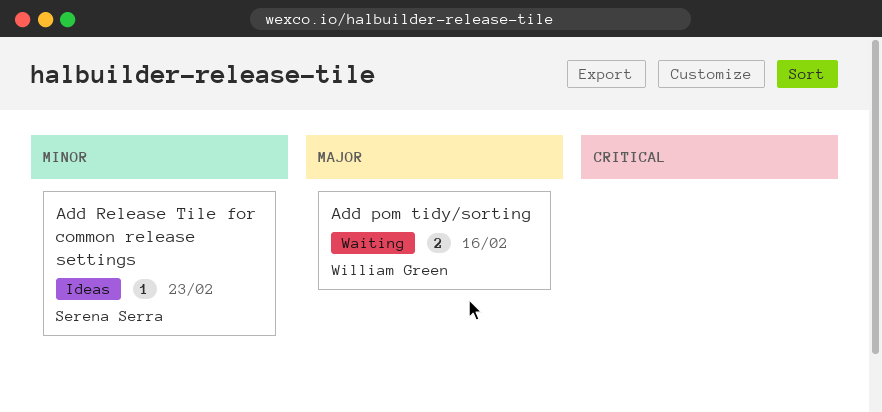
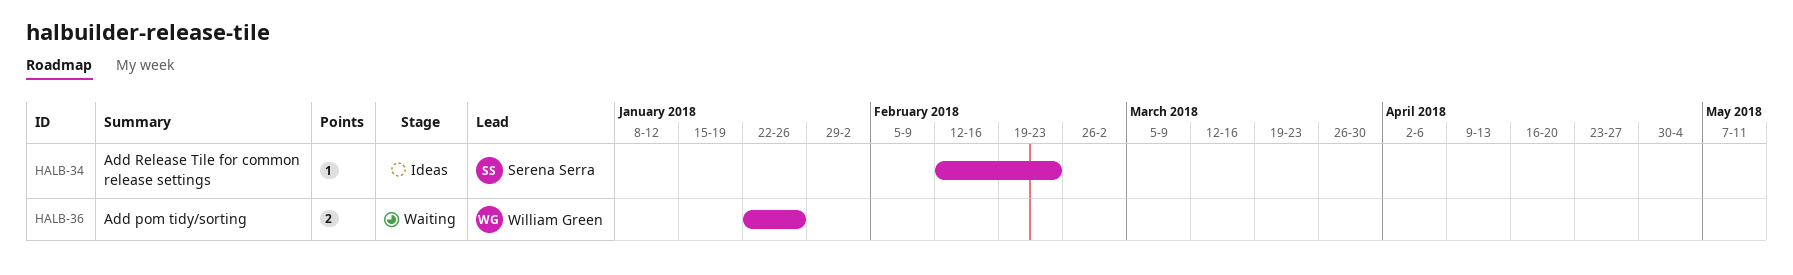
Add pom tidy/sorting, due: Feb 16 -> Jan 26

